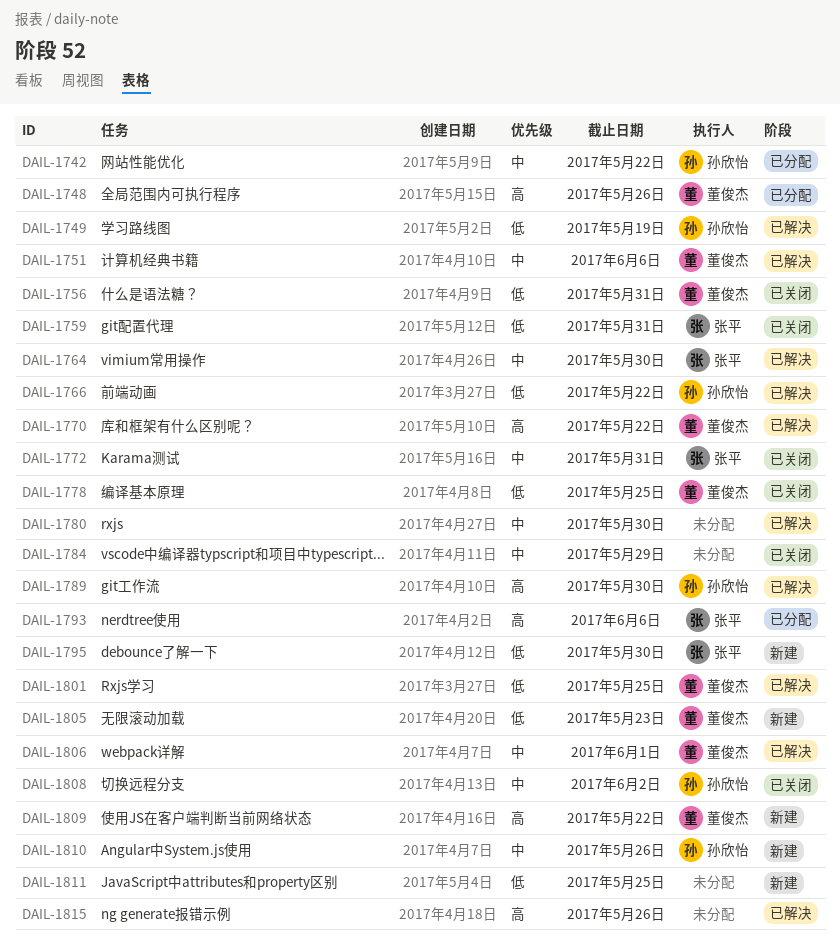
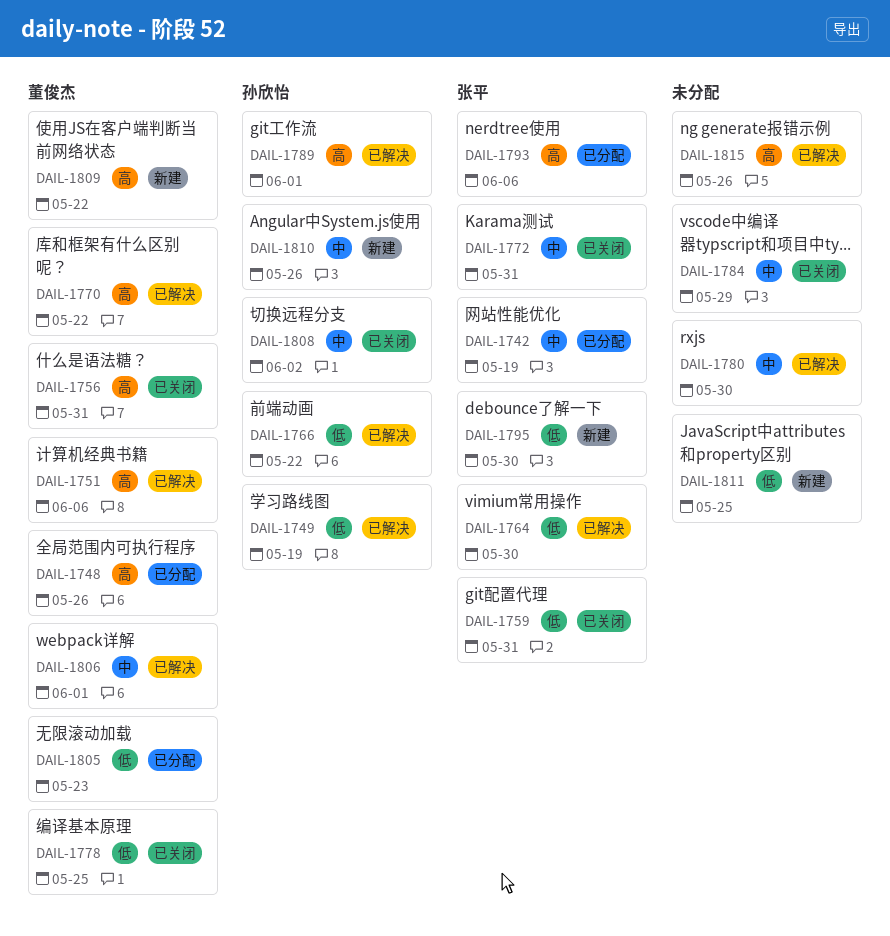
DAIL-1742, owner: 孙欣怡 -> 张平
DAIL-1742, due: May 22 -> May 19
DAIL-1751, priority: 中 -> 高
DAIL-1756, priority: 低 -> 高
DAIL-1764, priority: 中 -> 低
DAIL-1789, due: May 30 -> Jun 1
DAIL-1801: present -> none
DAIL-1805, status: 新建 -> 已分配

